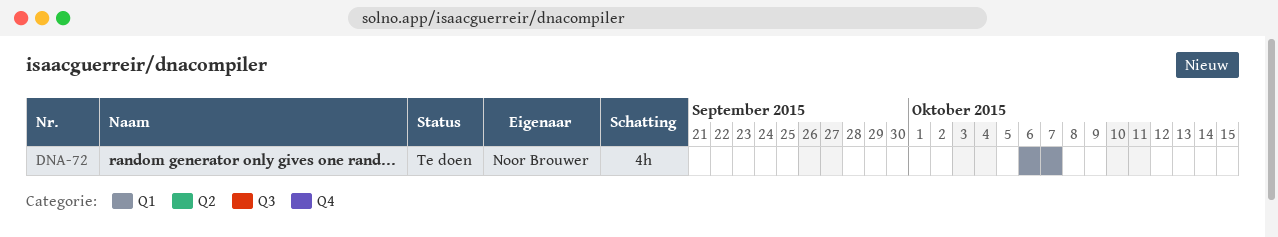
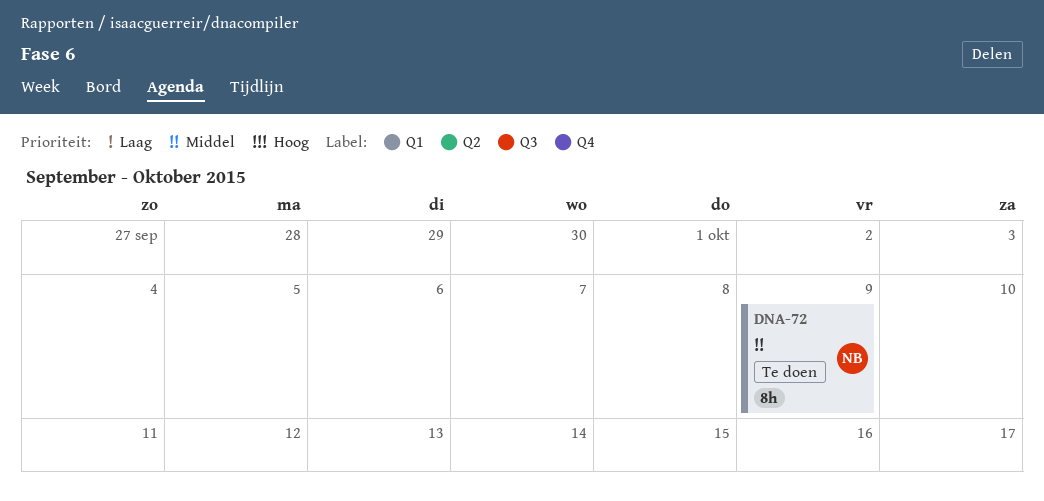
DNA-72, estimate: 4h -> 8h
DNA-72, due: Oct 7 -> Oct 9

